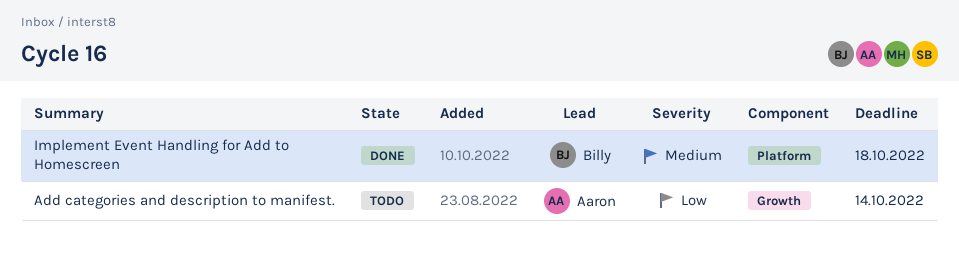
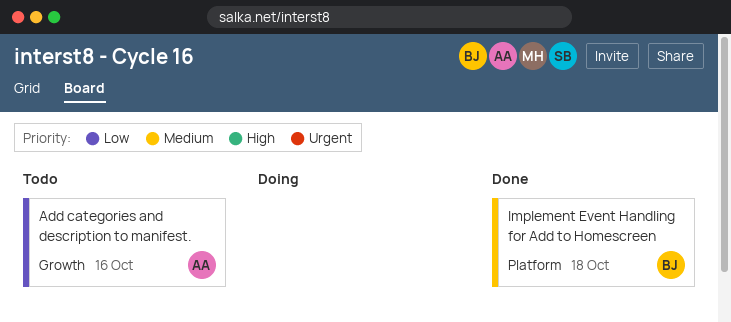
Add categories and description to manifest., due: Oct 14 -> Oct 16

